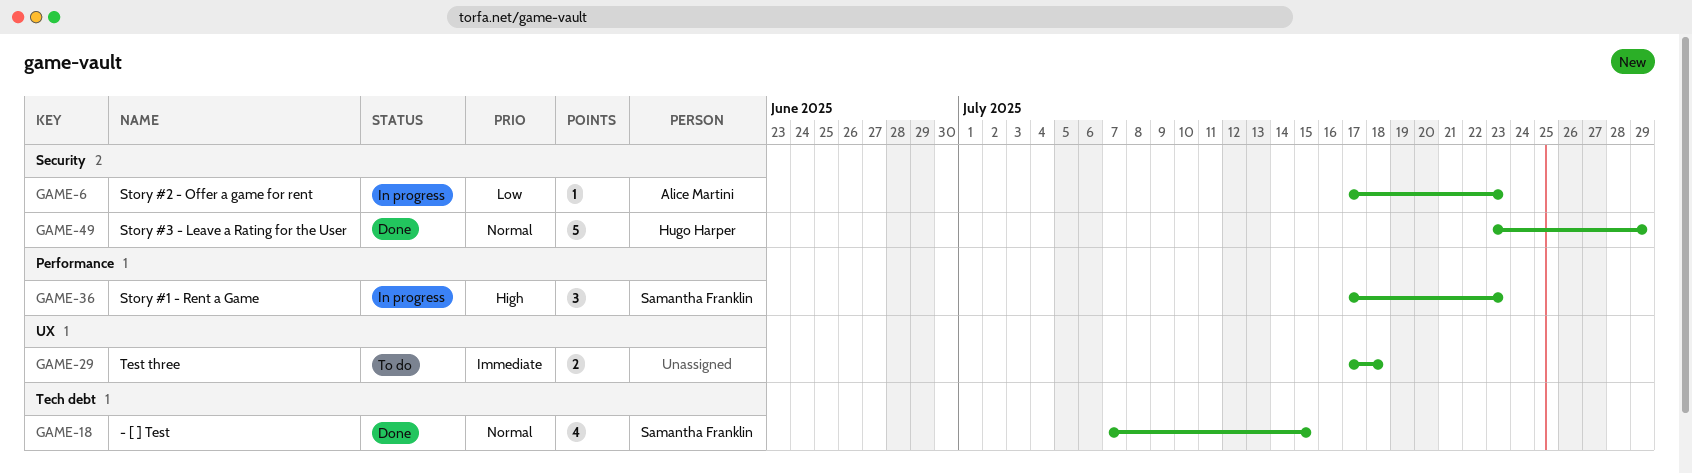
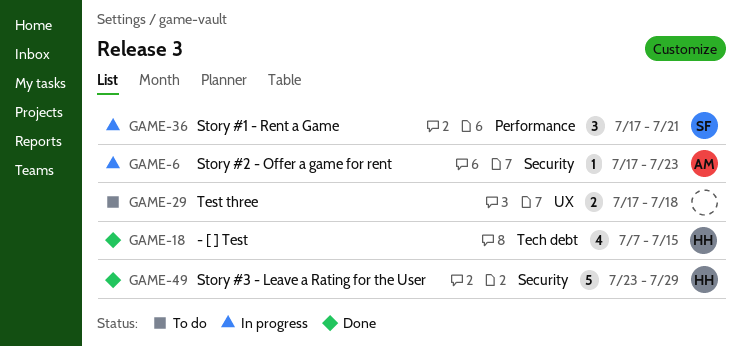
GAME-18, owner: Samantha Franklin -> Hugo Harper
GAME-36, due: Jul 23 -> Jul 21

